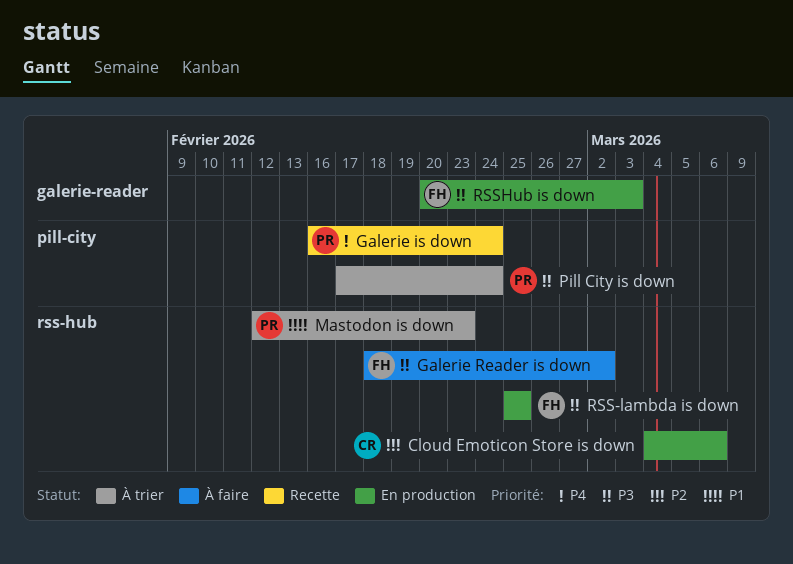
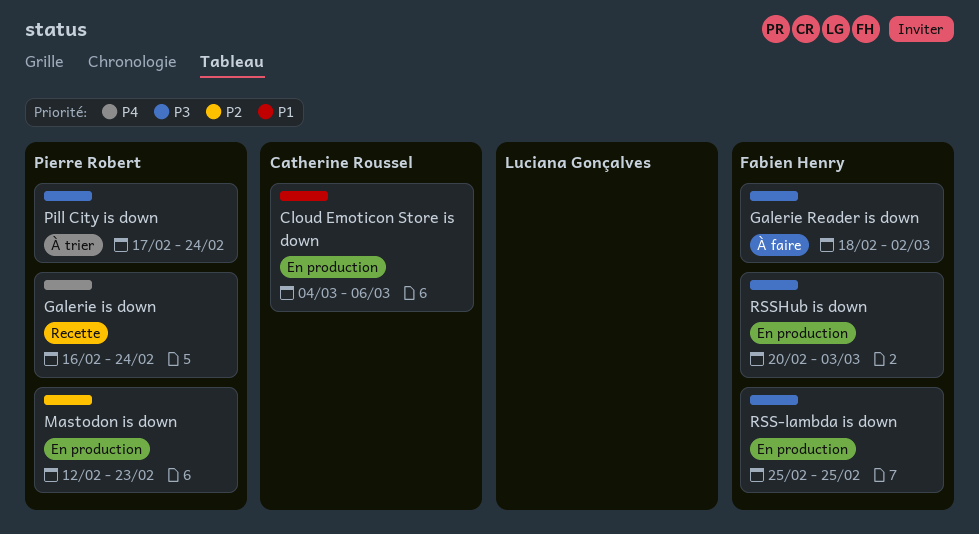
Cloud Emoticon Store is down, priority: P2 -> P1
Mastodon is down, status: À trier -> En production
Mastodon is down, priority: P1 -> P2

